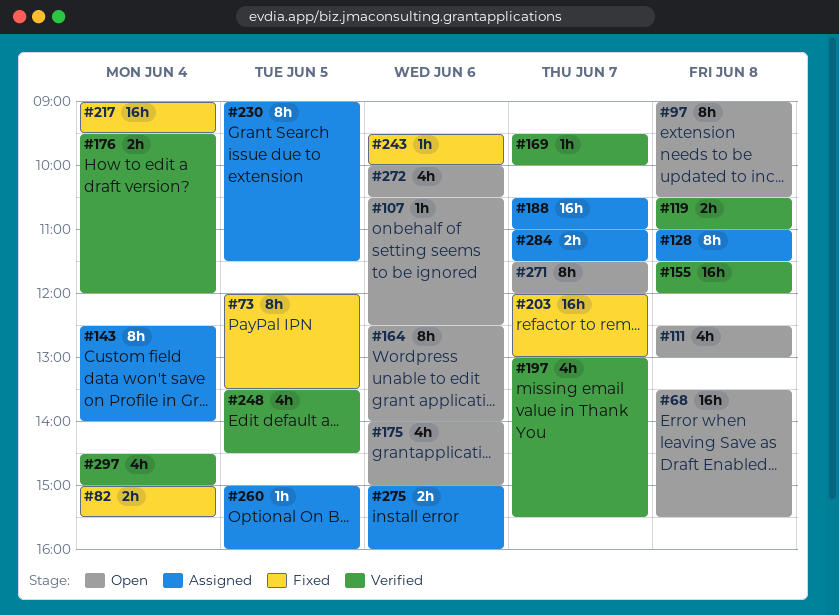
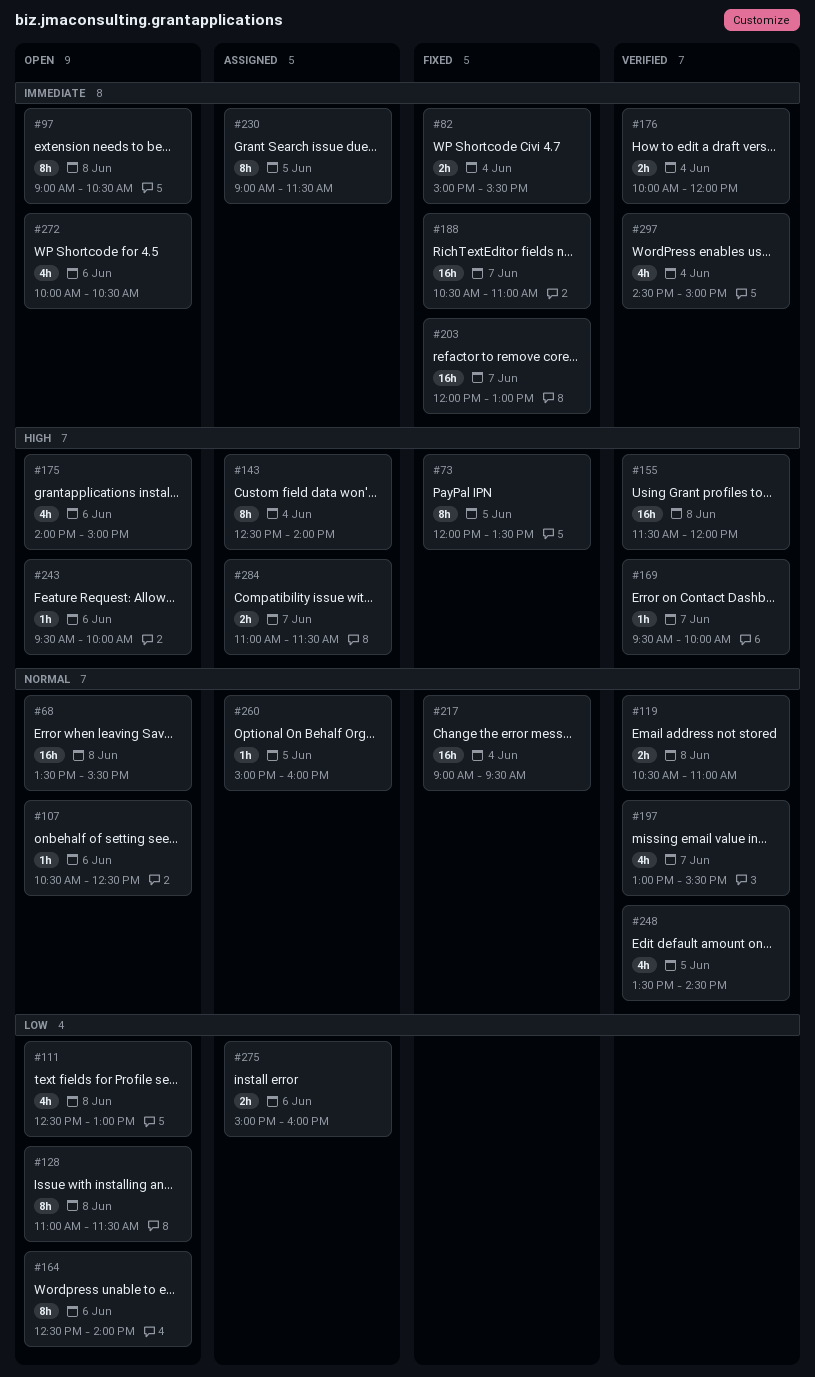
#128, status: Assigned -> Open
#176, begins: 09:30 -> 10:00
#188, status: Assigned -> Fixed
#243, status: Fixed -> Open
#271: present -> none

